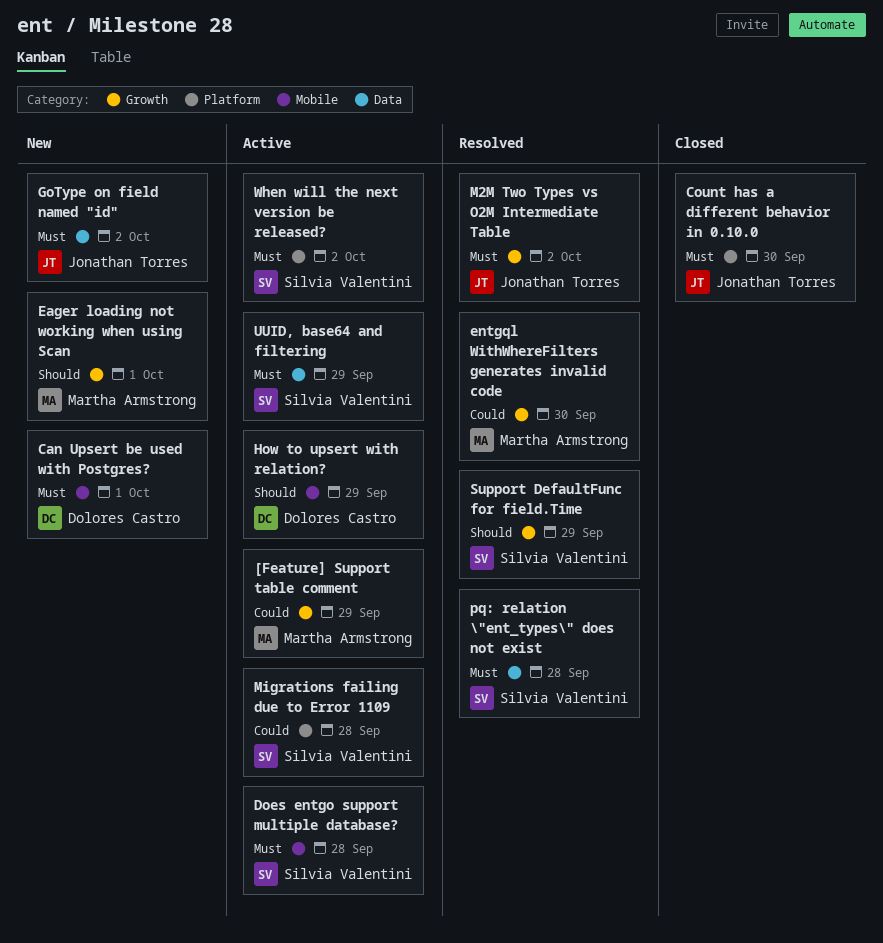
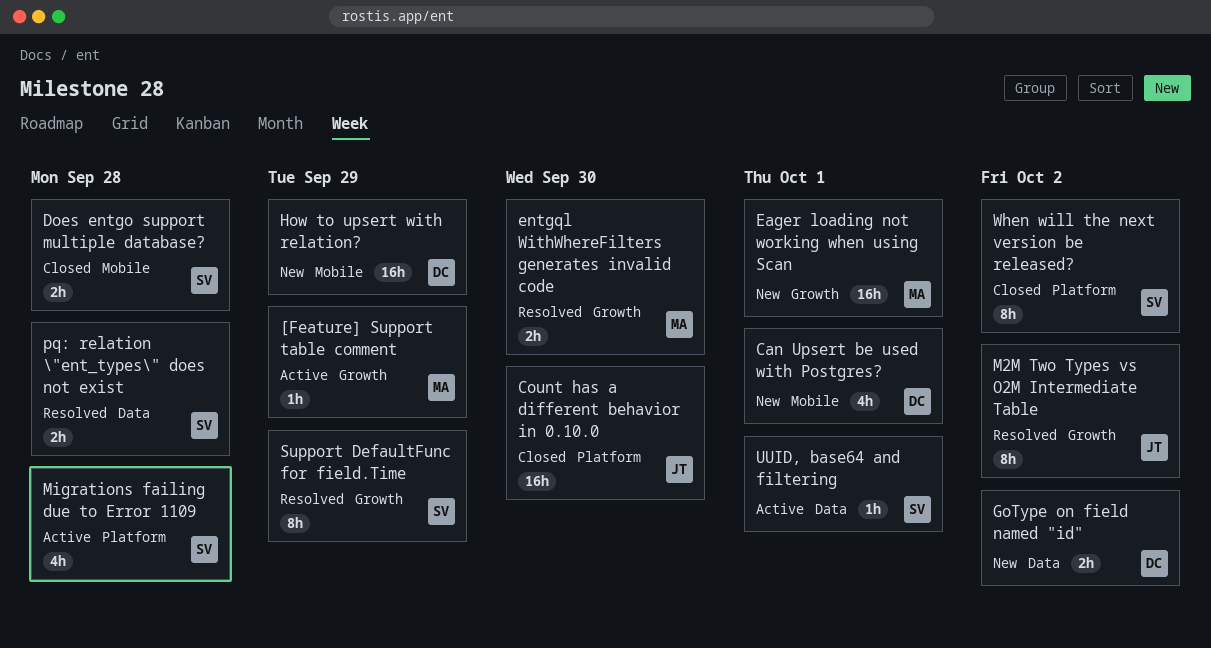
Does entgo support multiple database?, status: Active -> Closed
GoType on field named "id", owner: Jonathan Torres -> Dolores Castro
How to upsert with relation?, status: Active -> New
UUID, base64 and filtering, due: Sep 29 -> Oct 1
When will the next version be released?, status: Active -> Closed

